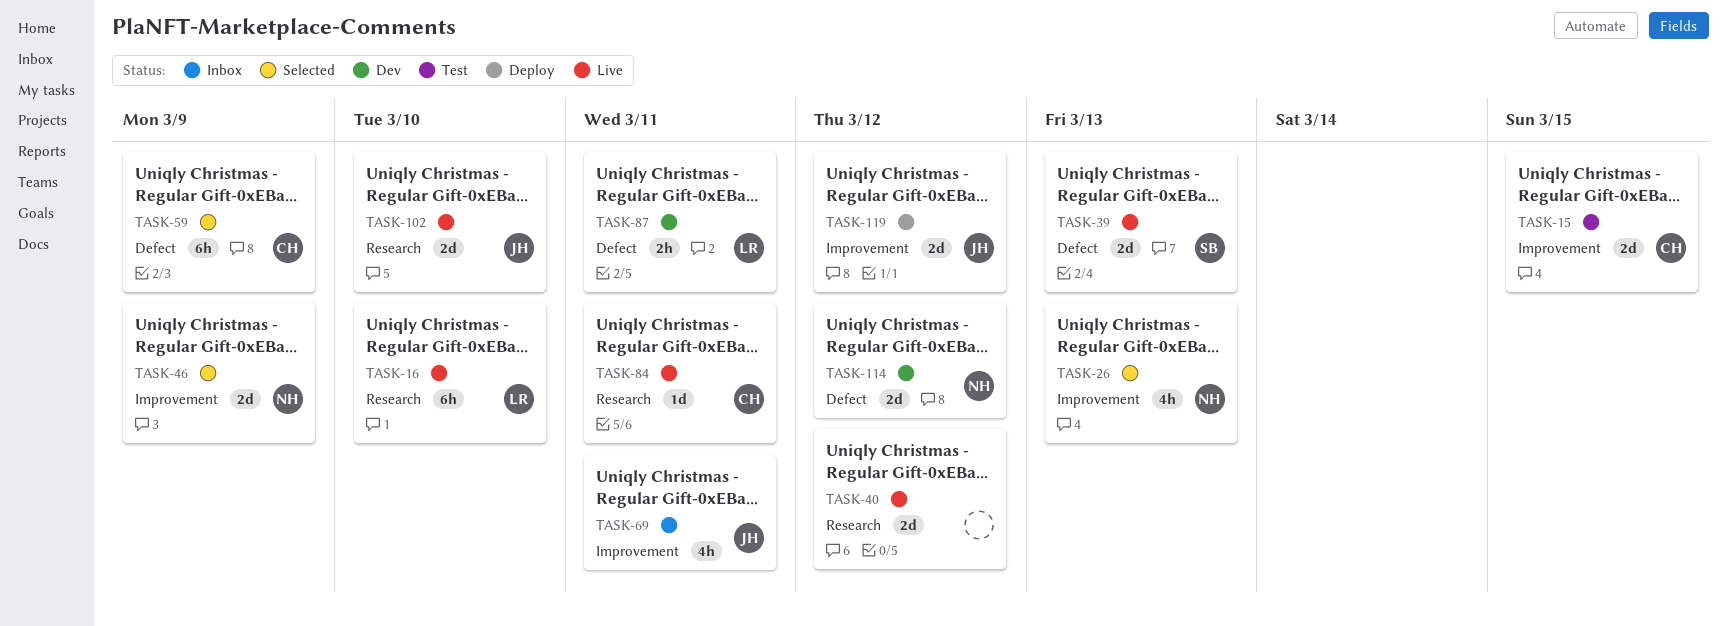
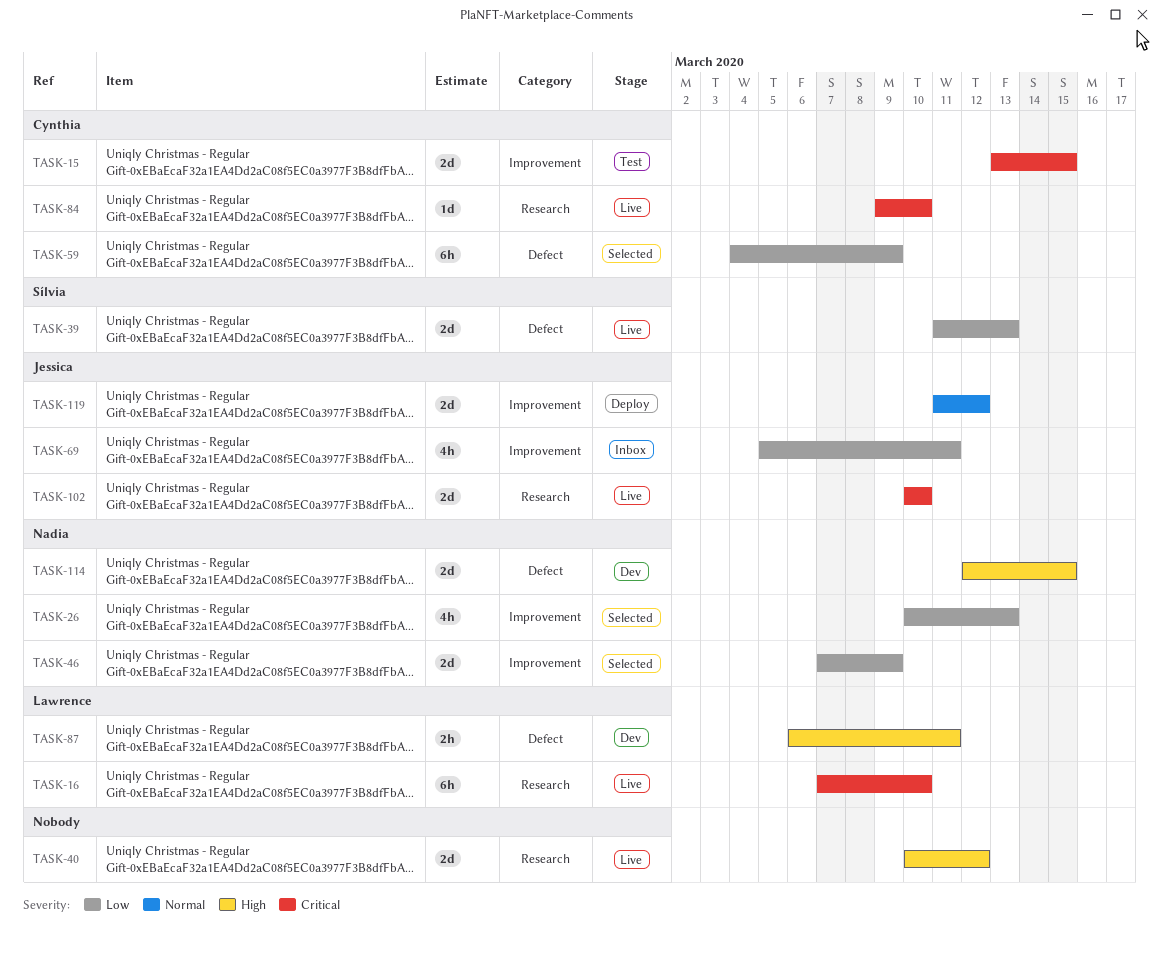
TASK-84, due: Mar 11 -> Mar 10
TASK-114, due: Mar 12 -> Mar 15

